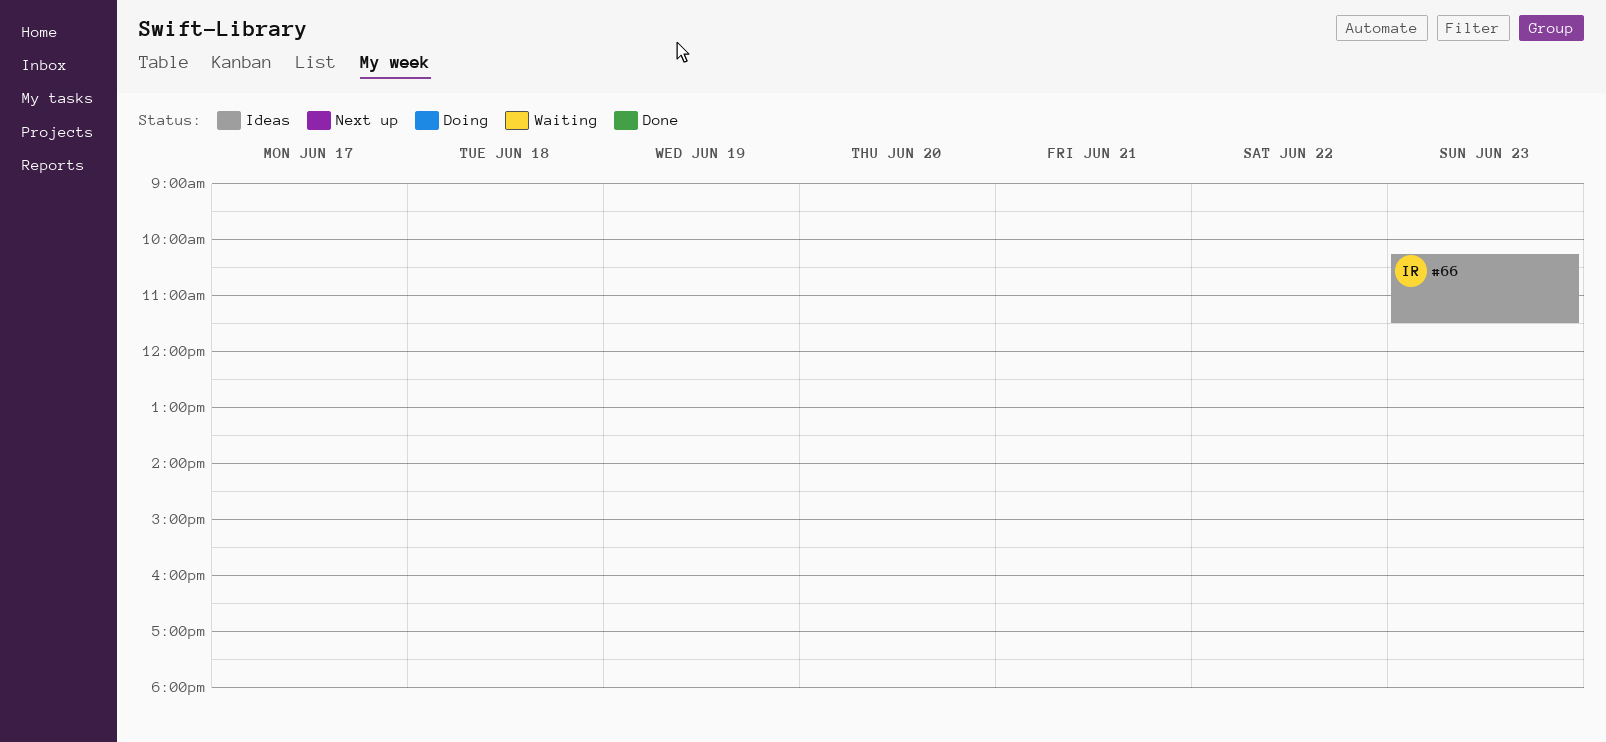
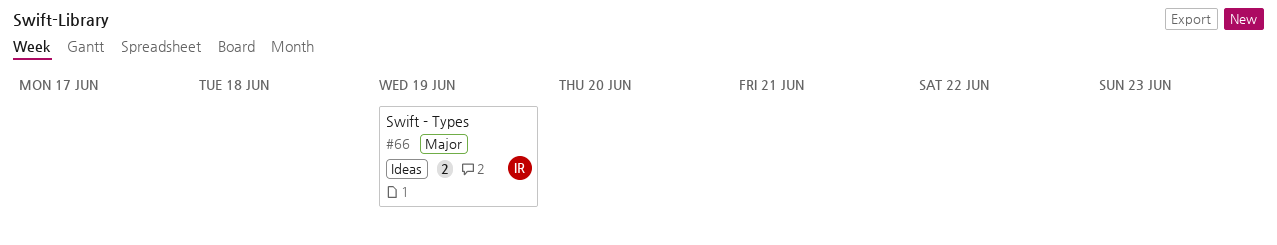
#66, day: Jun 23 -> Jun 19

